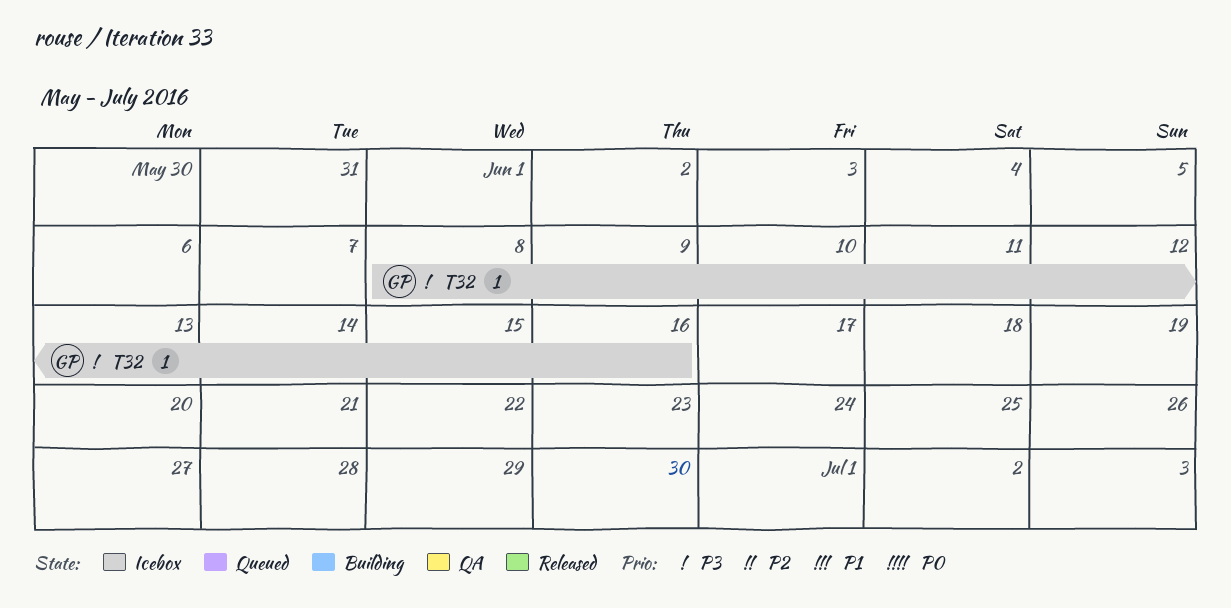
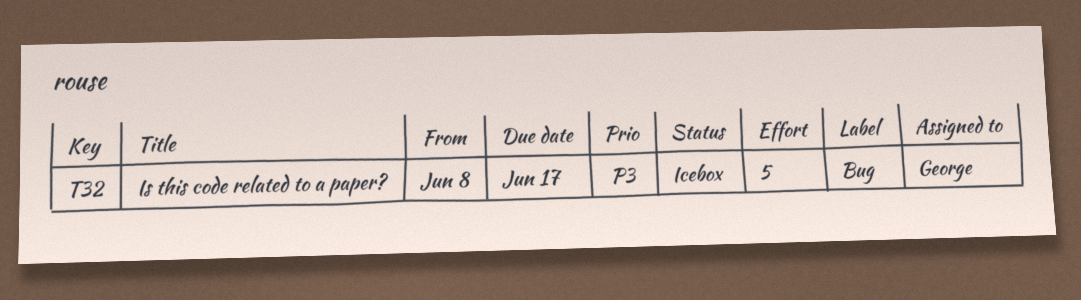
T32, estimate: 1 -> 5
T32, due: Jun 16 -> Jun 17

